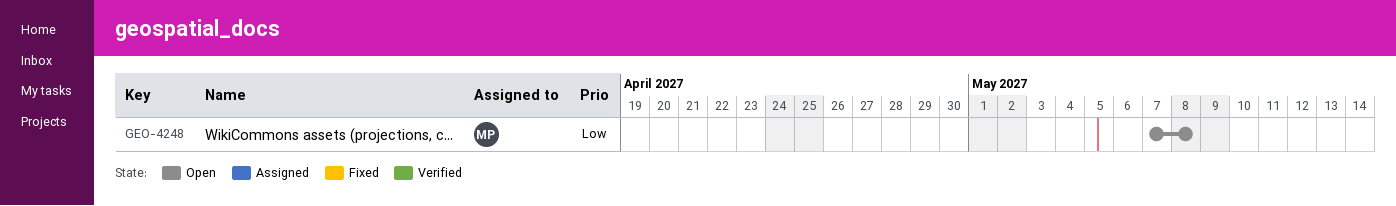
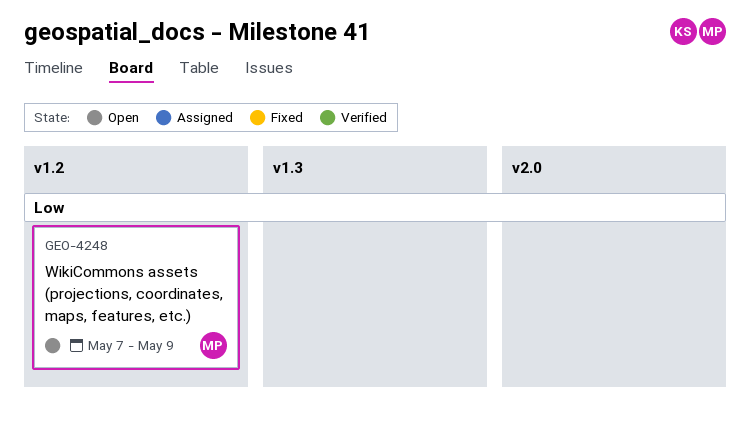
GEO-4248, due: May 8 -> May 9

